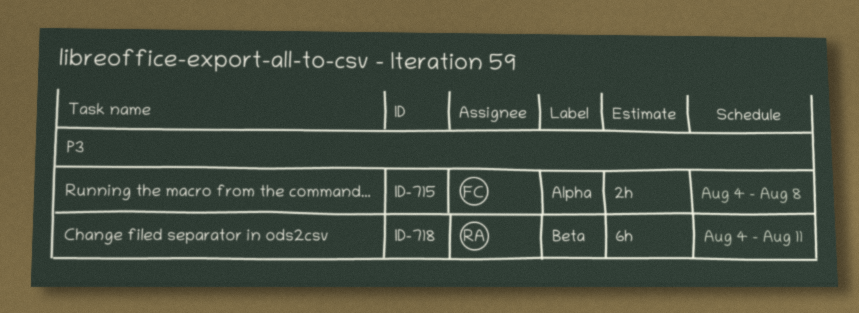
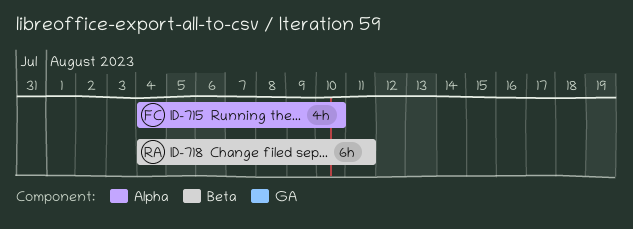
ID-715, estimate: 2h -> 4h
ID-715, due: Aug 8 -> Aug 10

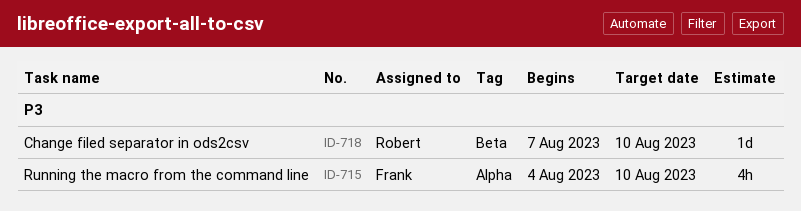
ID-718, estimate: 6h -> 1d
ID-718, start: Aug 4 -> Aug 7
ID-718, due: Aug 11 -> Aug 10

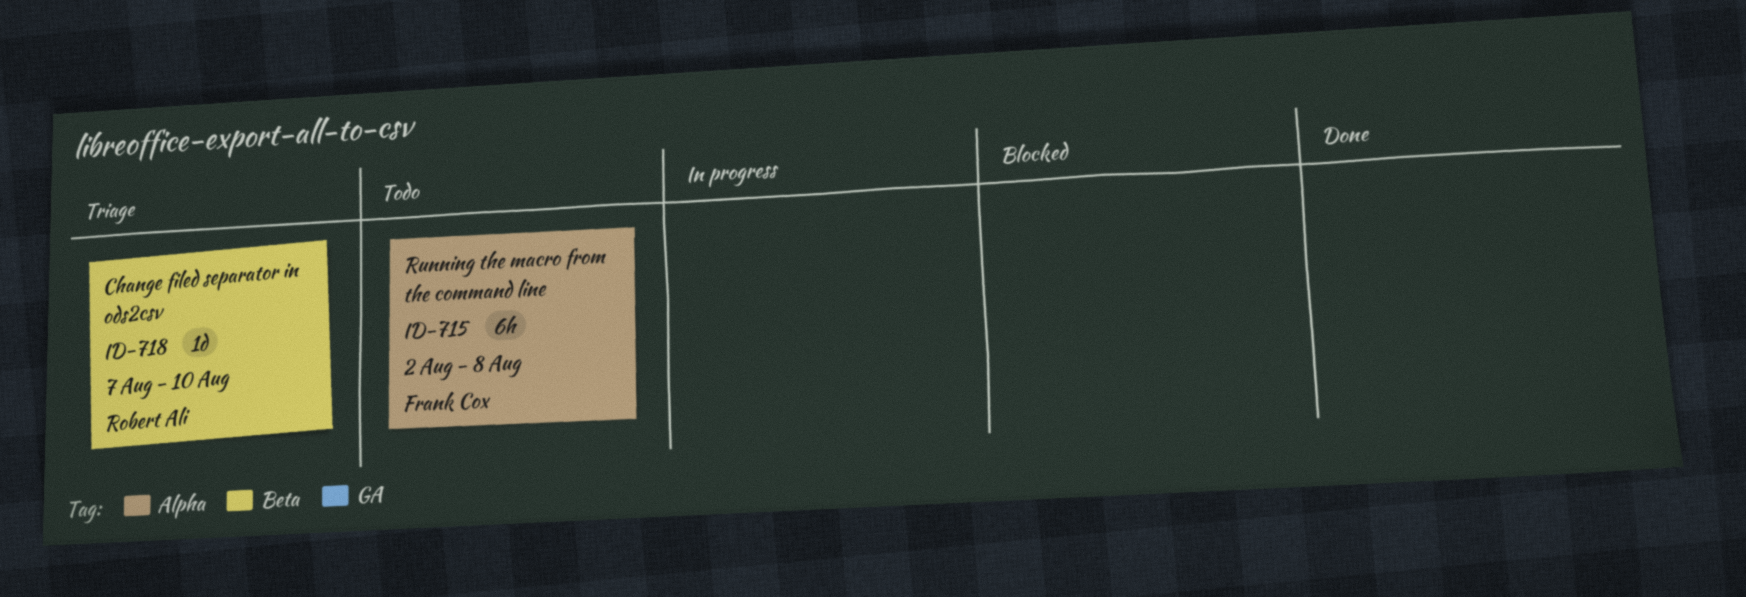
ID-715, estimate: 4h -> 6h
ID-715, start: Aug 4 -> Aug 2
ID-715, due: Aug 10 -> Aug 8

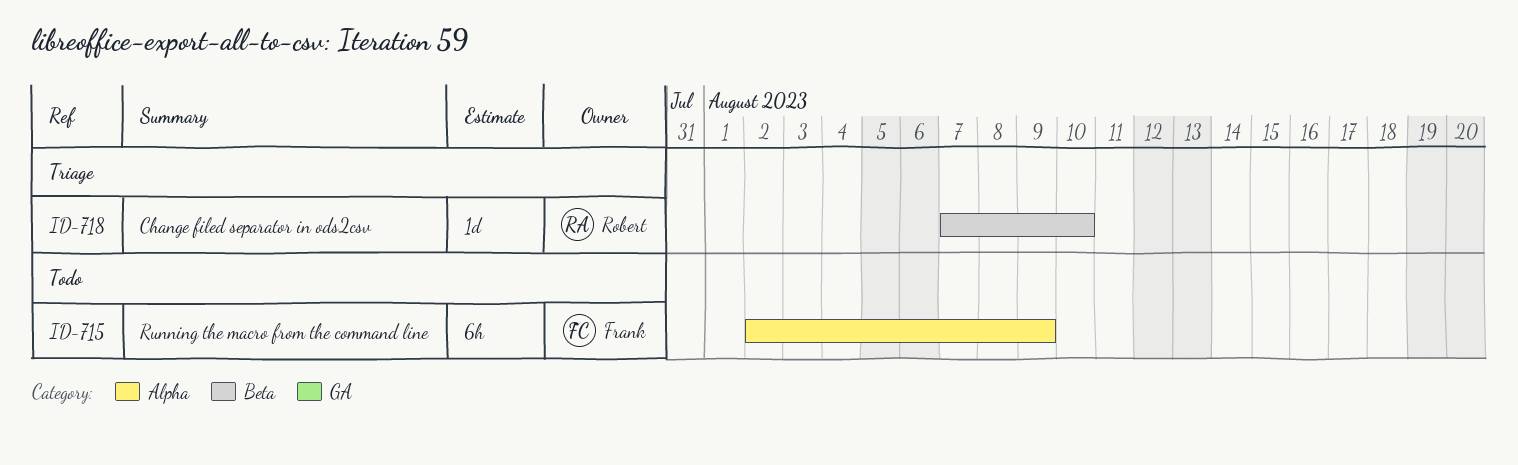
ID-715, due: Aug 8 -> Aug 9

